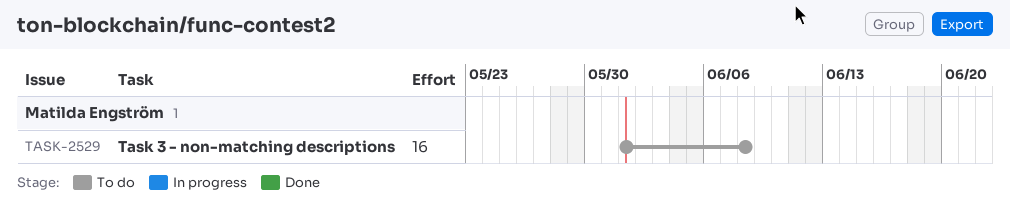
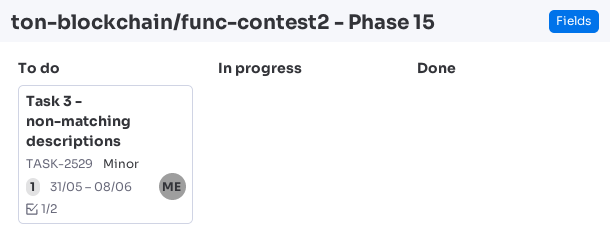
TASK-2529, estimate: 16 -> 1
TASK-2529, start: Jun 1 -> May 31

